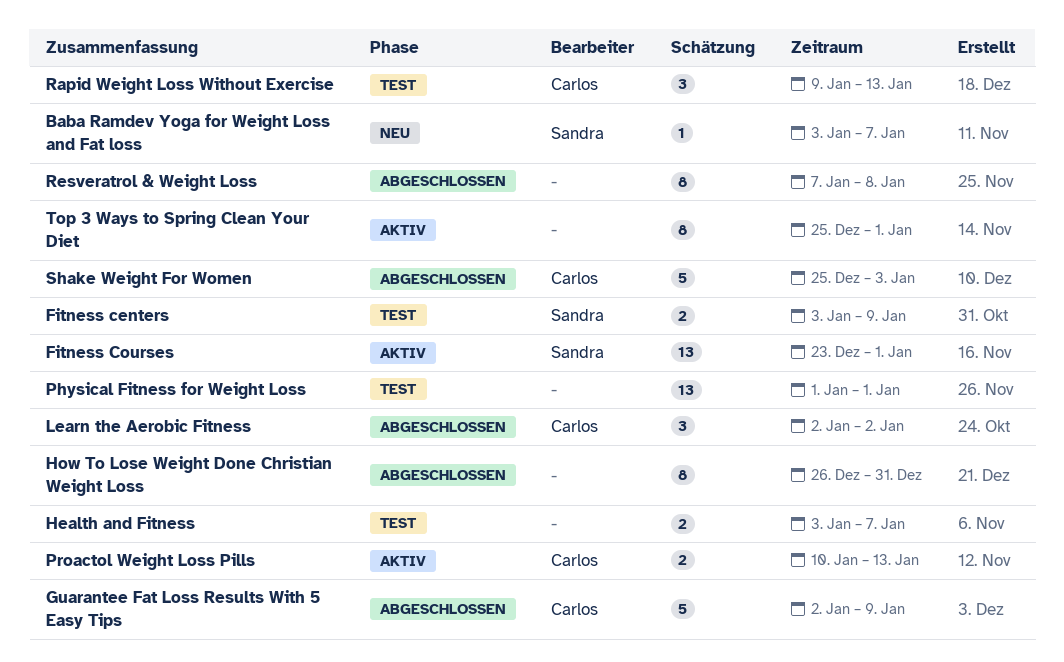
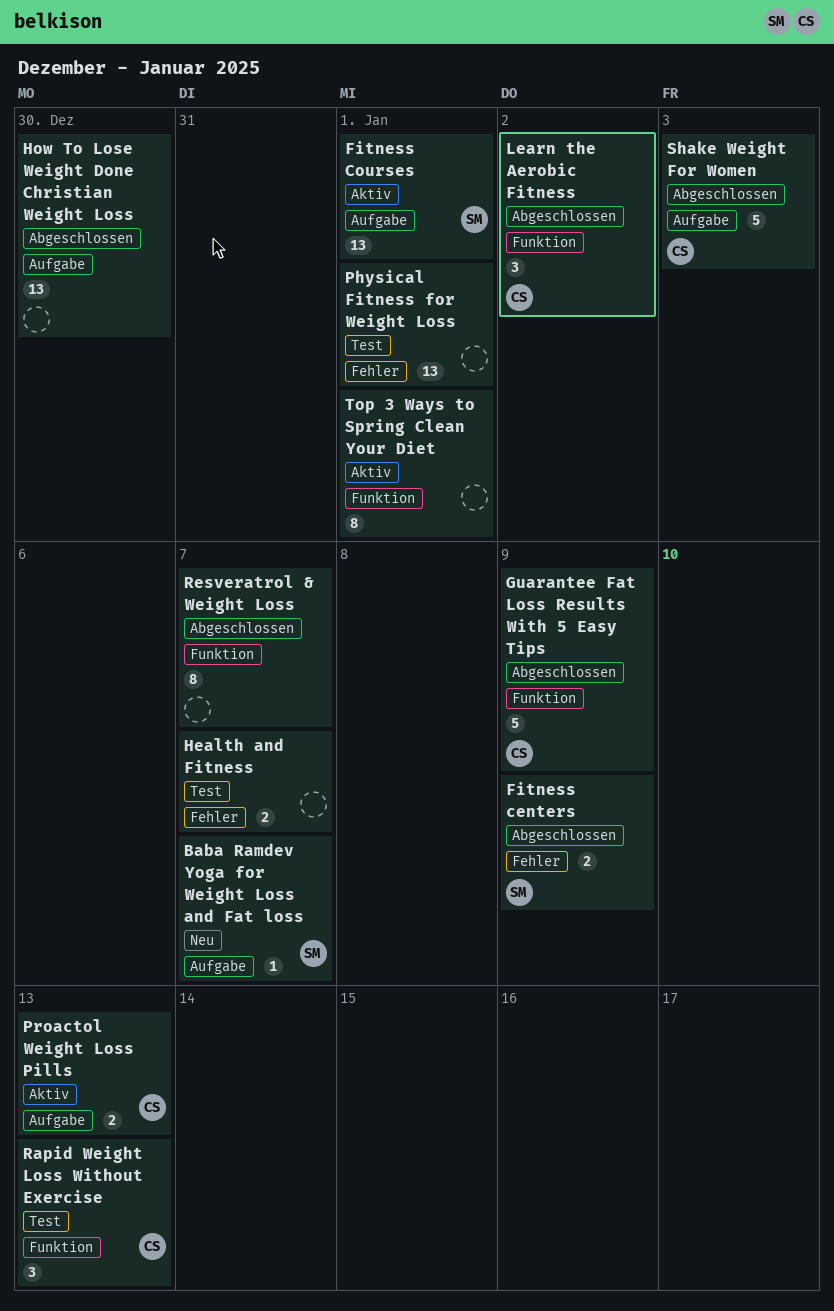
Fitness centers, status: Test -> Abgeschlossen
How To Lose Weight Done Christian Weight Loss, estimate: 8 -> 13
How To Lose Weight Done Christian Weight Loss, due: Dec 31 -> Dec 30
Resveratrol & Weight Loss, due: Jan 8 -> Jan 7

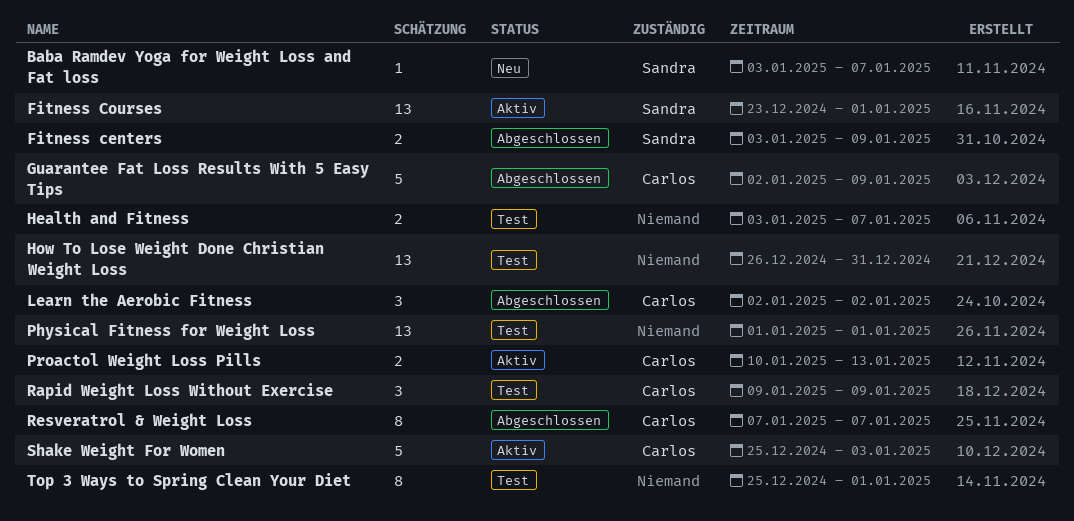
How To Lose Weight Done Christian Weight Loss, status: Abgeschlossen -> Test
How To Lose Weight Done Christian Weight Loss, due: Dec 30 -> Dec 31
Rapid Weight Loss Without Exercise, due: Jan 13 -> Jan 9
Resveratrol & Weight Loss, owner: none -> Carlos
Shake Weight For Women, status: Abgeschlossen -> Aktiv
Top 3 Ways to Spring Clean Your Diet, status: Aktiv -> Test

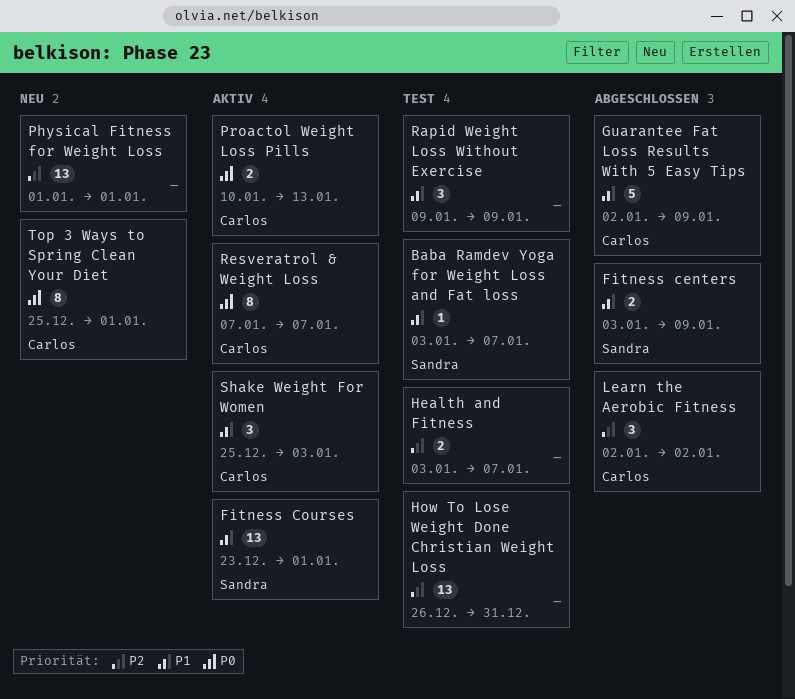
Baba Ramdev Yoga for Weight Loss and Fat loss, status: Neu -> Test
Physical Fitness for Weight Loss, status: Test -> Neu
Rapid Weight Loss Without Exercise, owner: Carlos -> none
Resveratrol & Weight Loss, status: Abgeschlossen -> Aktiv
Shake Weight For Women, estimate: 5 -> 3
Top 3 Ways to Spring Clean Your Diet, status: Test -> Neu
Top 3 Ways to Spring Clean Your Diet, owner: none -> Carlos

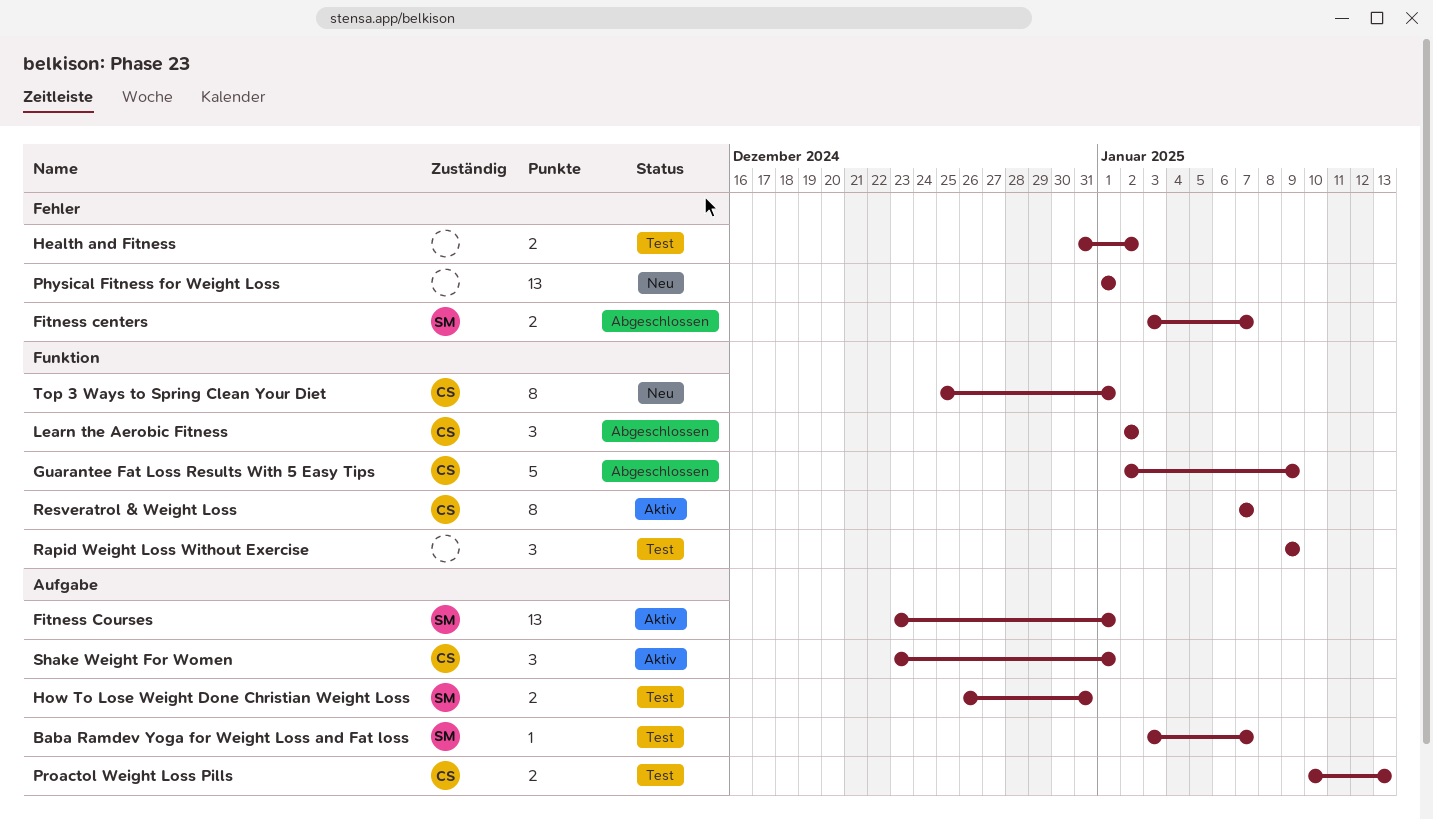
Fitness centers, due: Jan 9 -> Jan 7
Health and Fitness, start: Jan 3 -> Dec 31
Health and Fitness, due: Jan 7 -> Jan 2
How To Lose Weight Done Christian Weight Loss, owner: none -> Sandra
How To Lose Weight Done Christian Weight Loss, estimate: 13 -> 2
Proactol Weight Loss Pills, status: Aktiv -> Test
Shake Weight For Women, start: Dec 25 -> Dec 23
Shake Weight For Women, due: Jan 3 -> Jan 1

